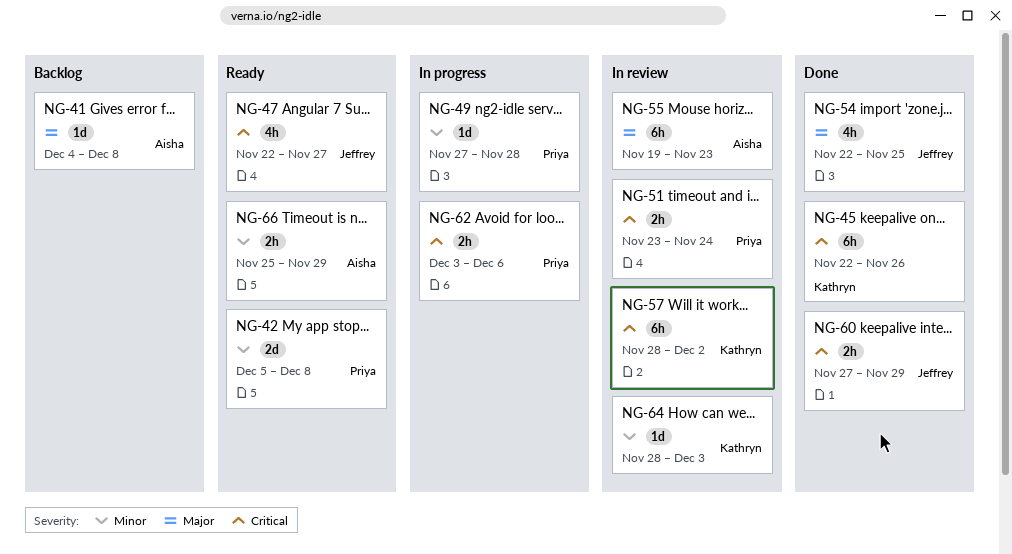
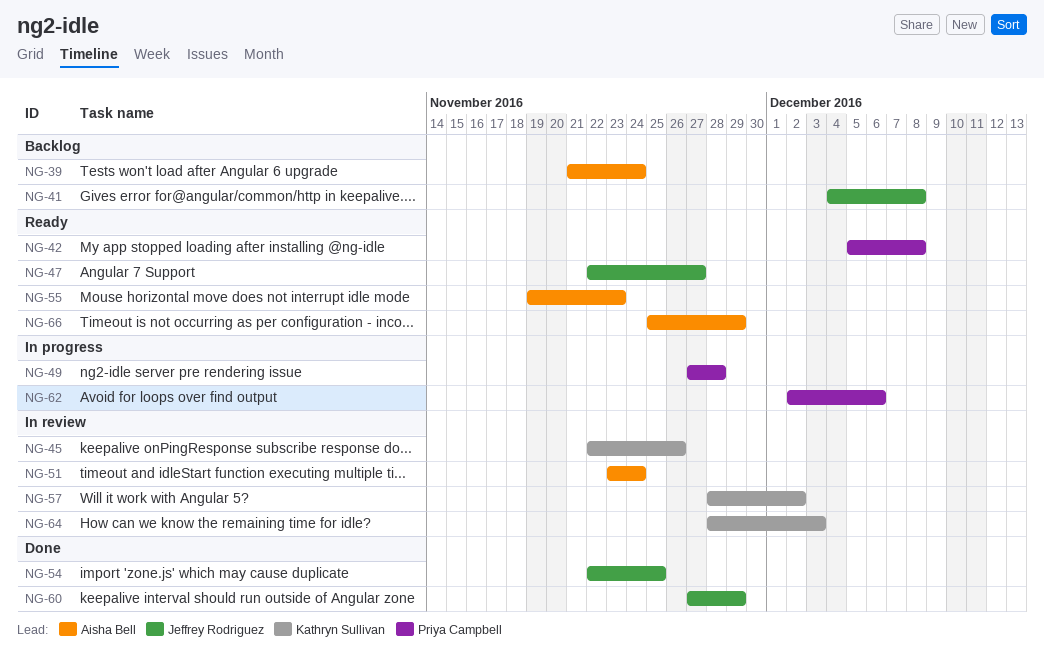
NG-39: none -> present
NG-41, owner: Aisha Bell -> Jeffrey Rodriguez
NG-45, status: Done -> In review
NG-51, owner: Priya Campbell -> Aisha Bell
NG-55, status: In review -> Ready
NG-62, start: Dec 3 -> Dec 2

